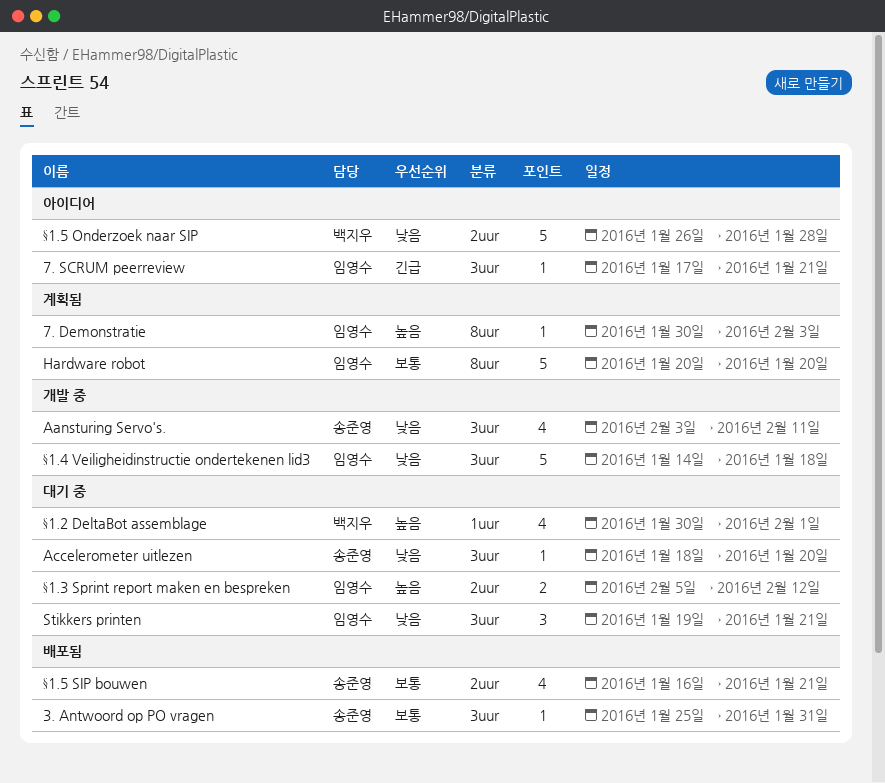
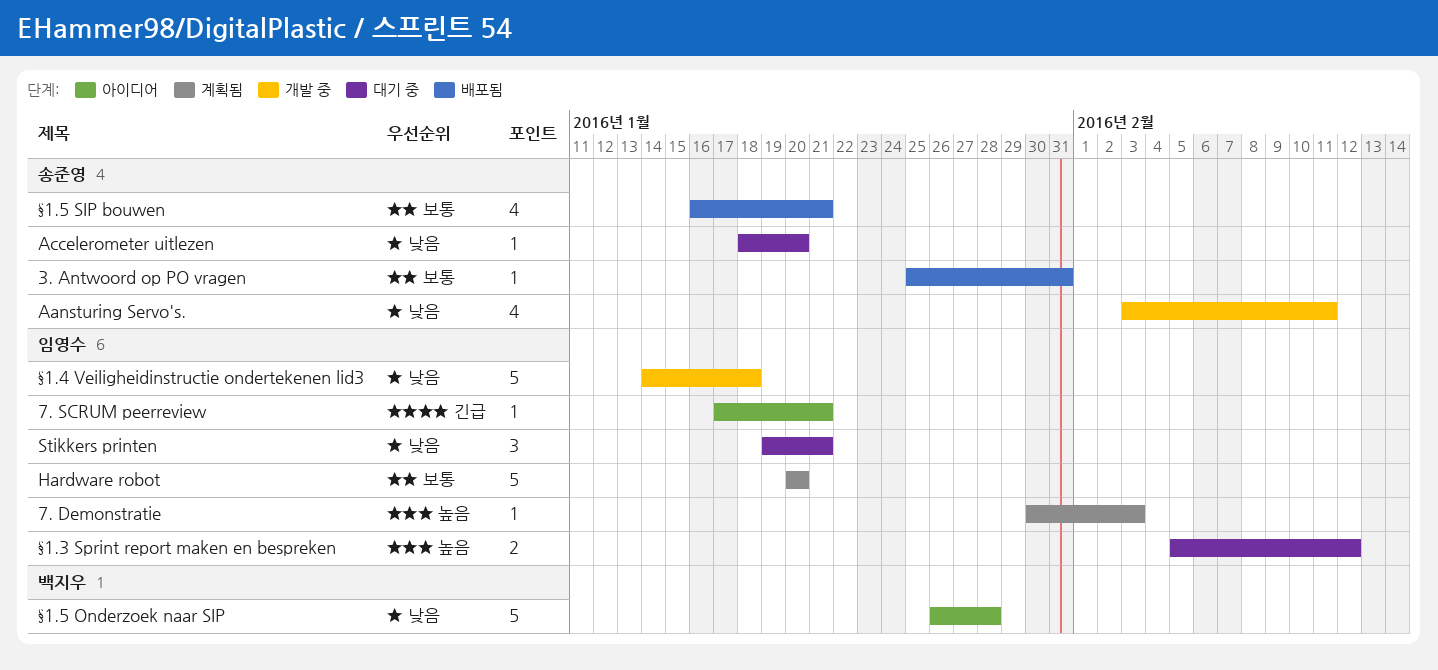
§1.2 DeltaBot assemblage: present -> none

